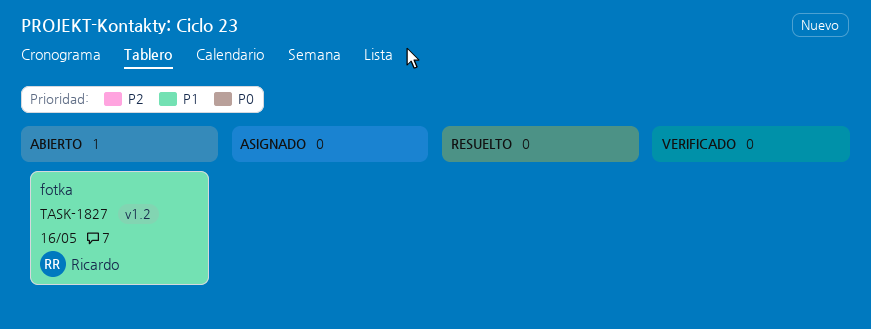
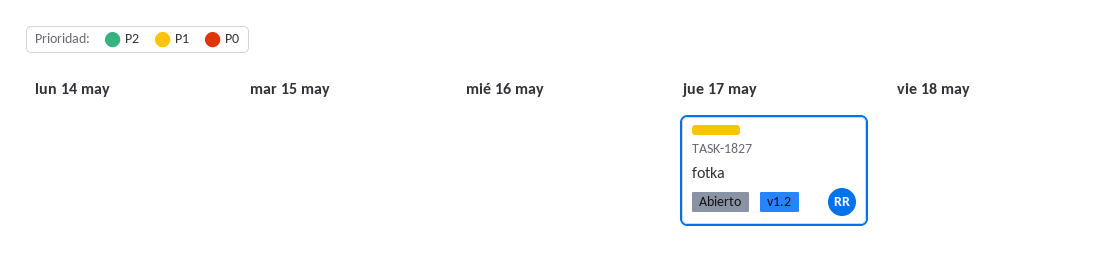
TASK-1827, due: May 16 -> May 17

